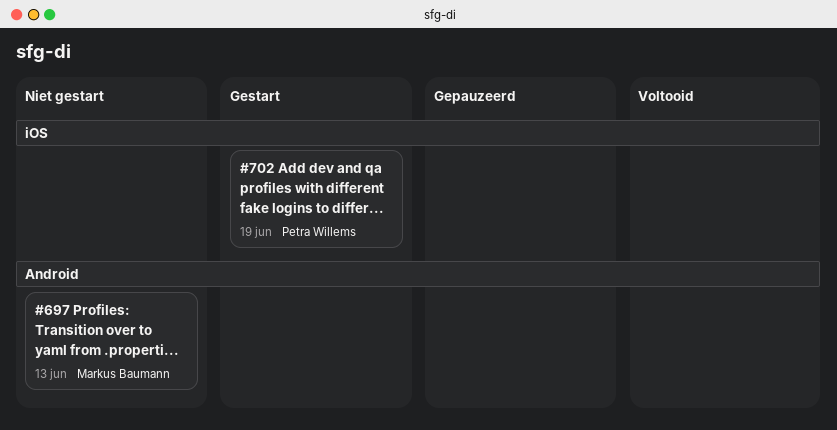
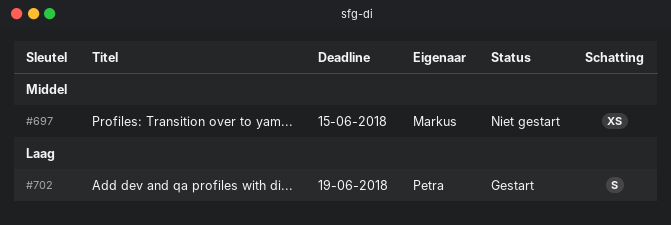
#697, due: Jun 13 -> Jun 15

